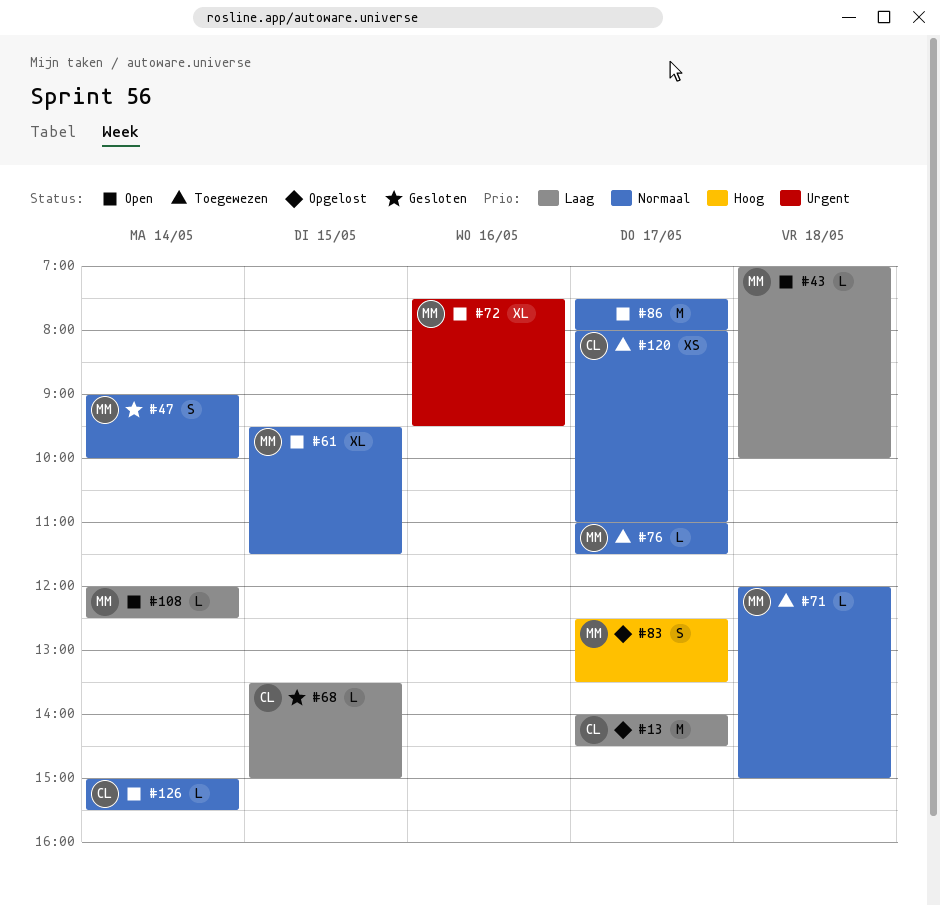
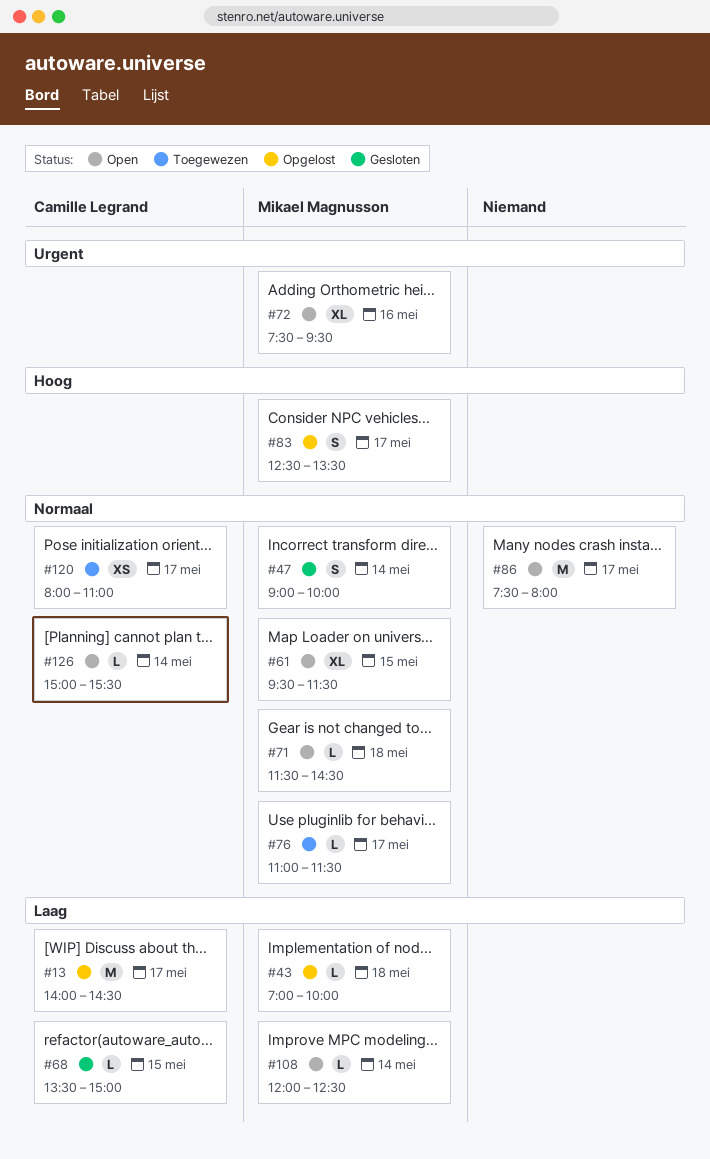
#43, status: Open -> Opgelost
#71, status: Toegewezen -> Open
#71, begins: 12:00 -> 11:30
#71, ends: 15:00 -> 14:30

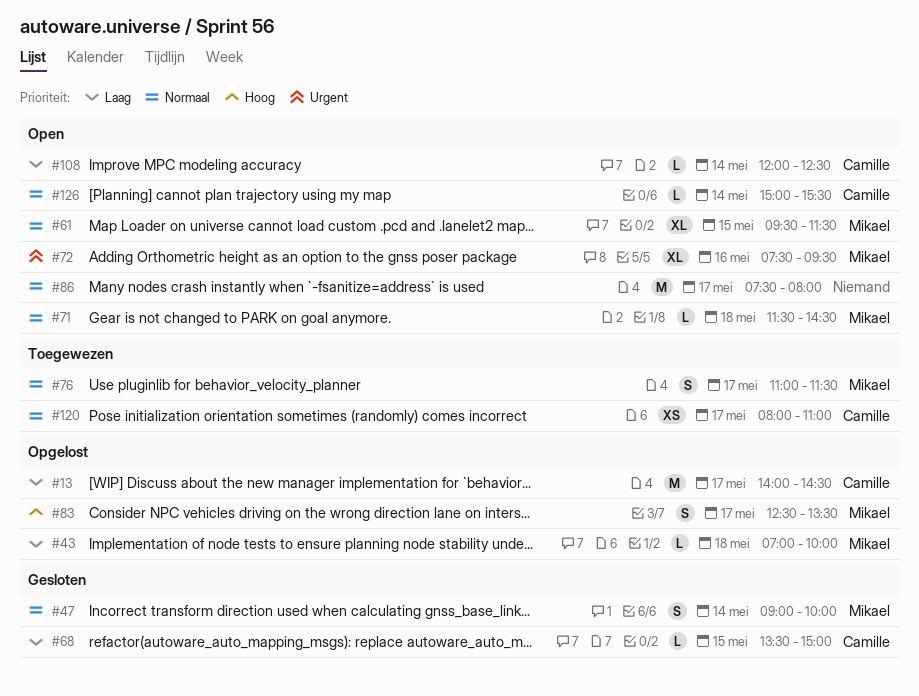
#76, estimate: L -> S
#108, owner: Mikael Magnusson -> Camille Legrand

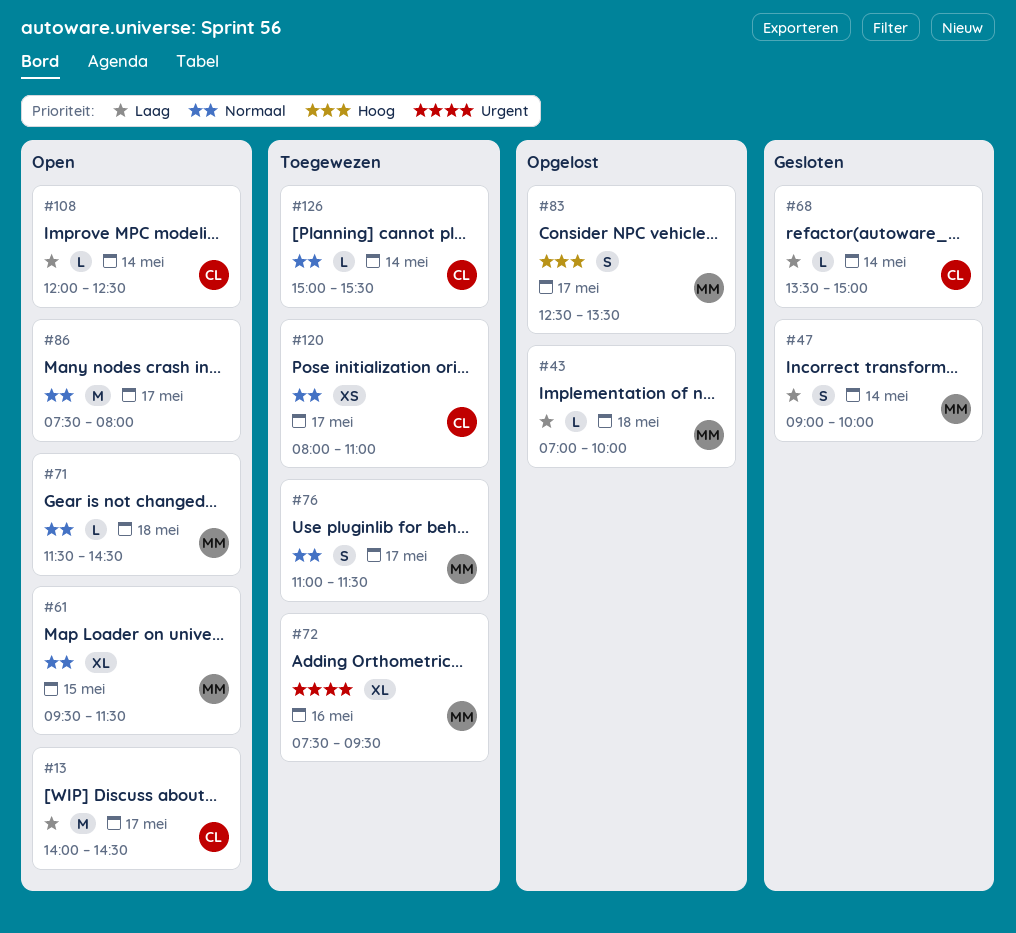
#13, status: Opgelost -> Open
#47, priority: Normaal -> Laag
#68, day: May 15 -> May 14
#72, status: Open -> Toegewezen
#126, status: Open -> Toegewezen

